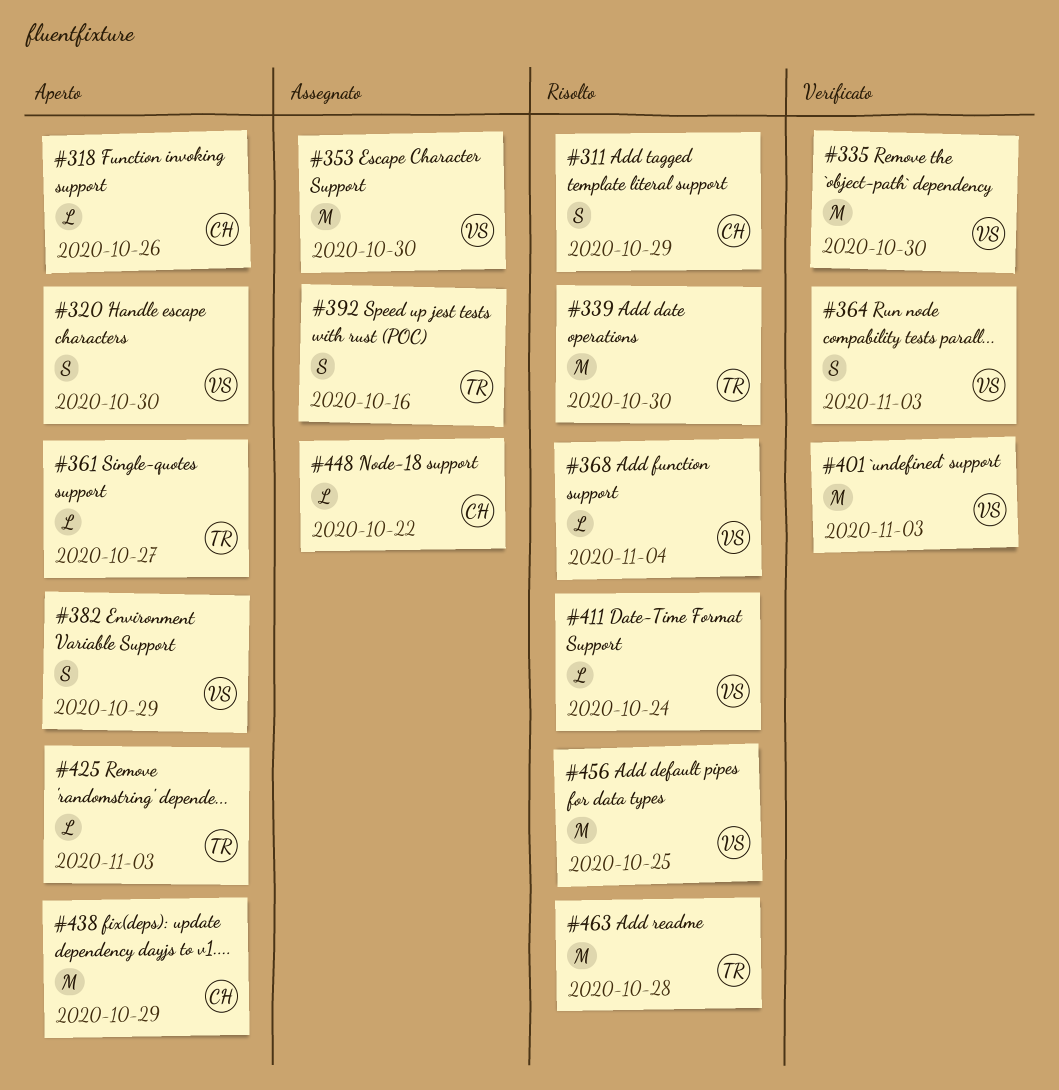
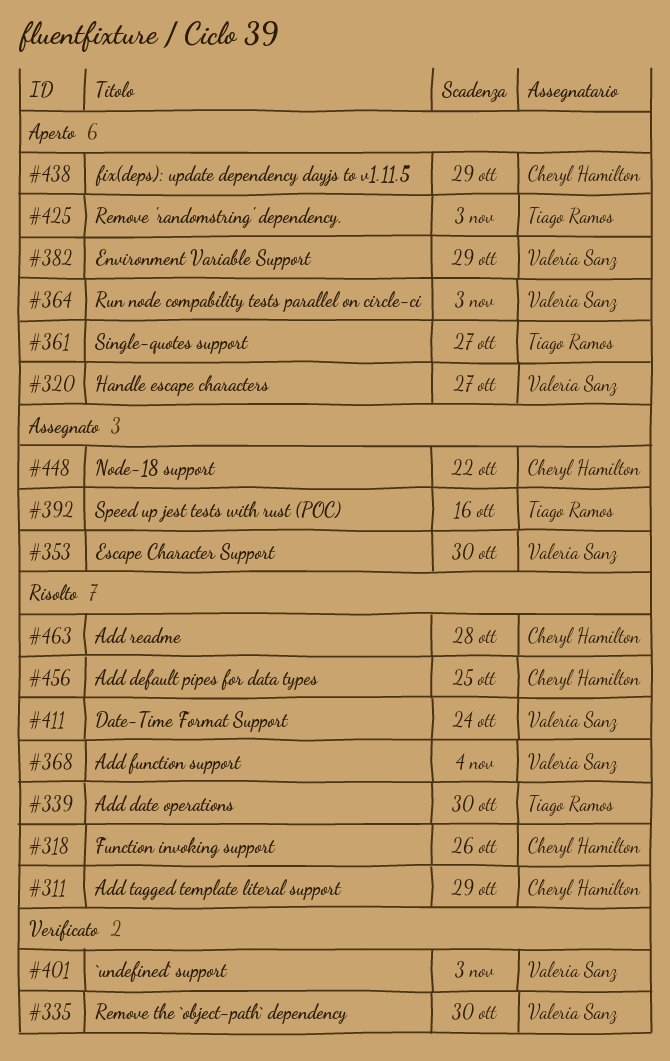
#318, status: Aperto -> Risolto
#320, due: Oct 30 -> Oct 27
#364, status: Verificato -> Aperto
#456, owner: Valeria Sanz -> Cheryl Hamilton
#463, owner: Tiago Ramos -> Cheryl Hamilton

